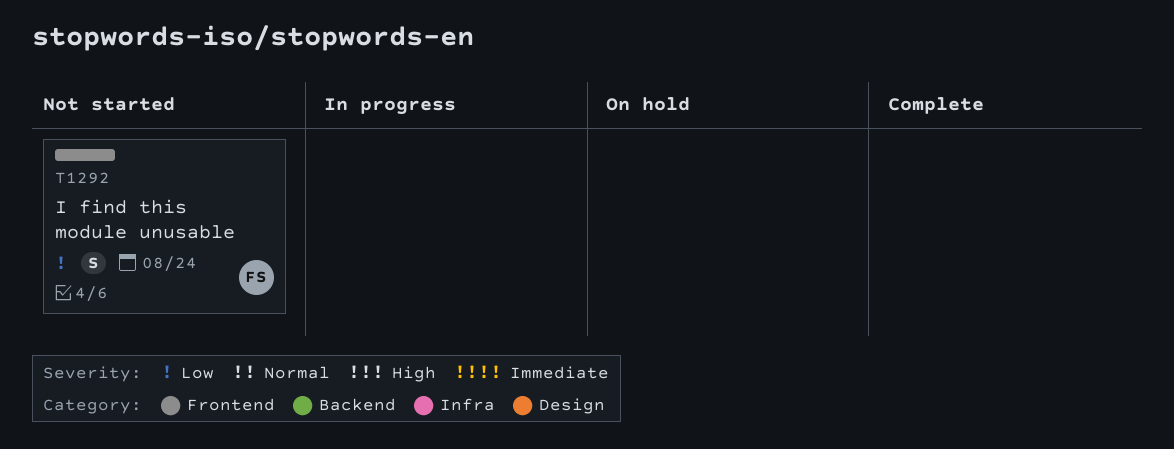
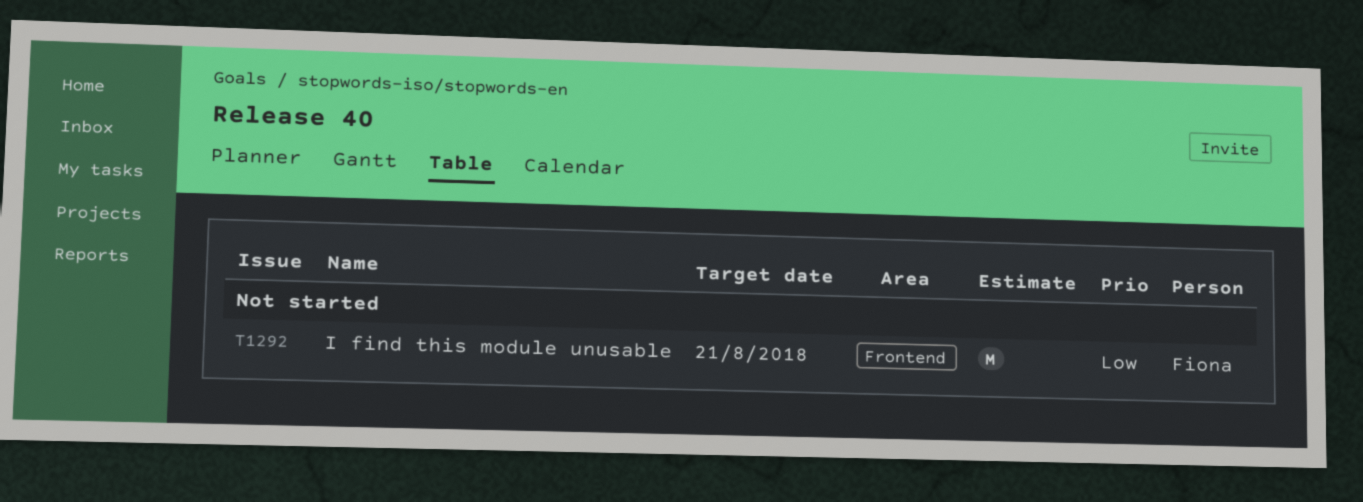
T1292, estimate: S -> M
T1292, due: Aug 24 -> Aug 21

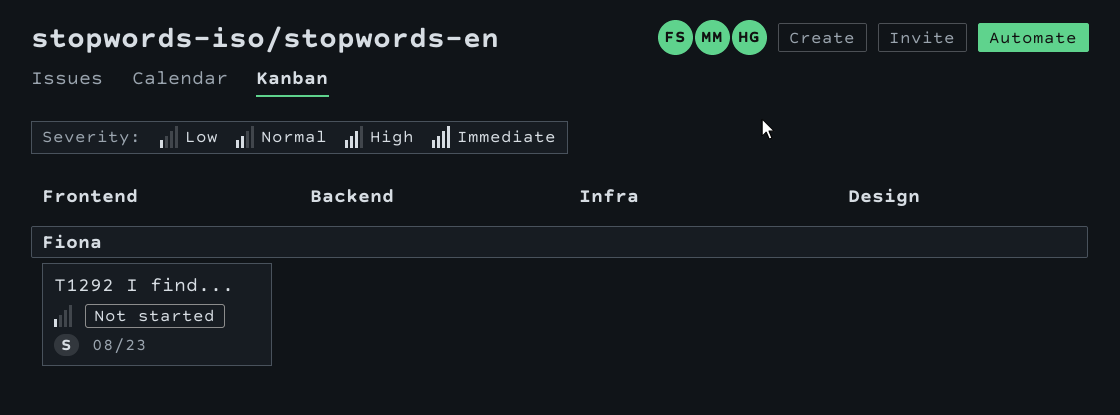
T1292, estimate: M -> S
T1292, due: Aug 21 -> Aug 23

